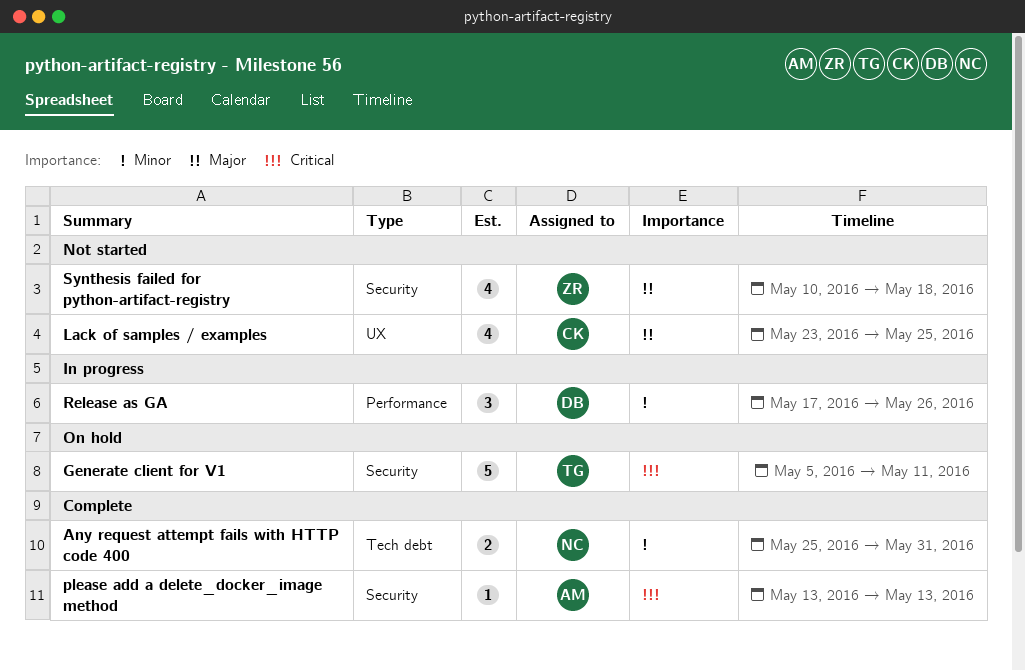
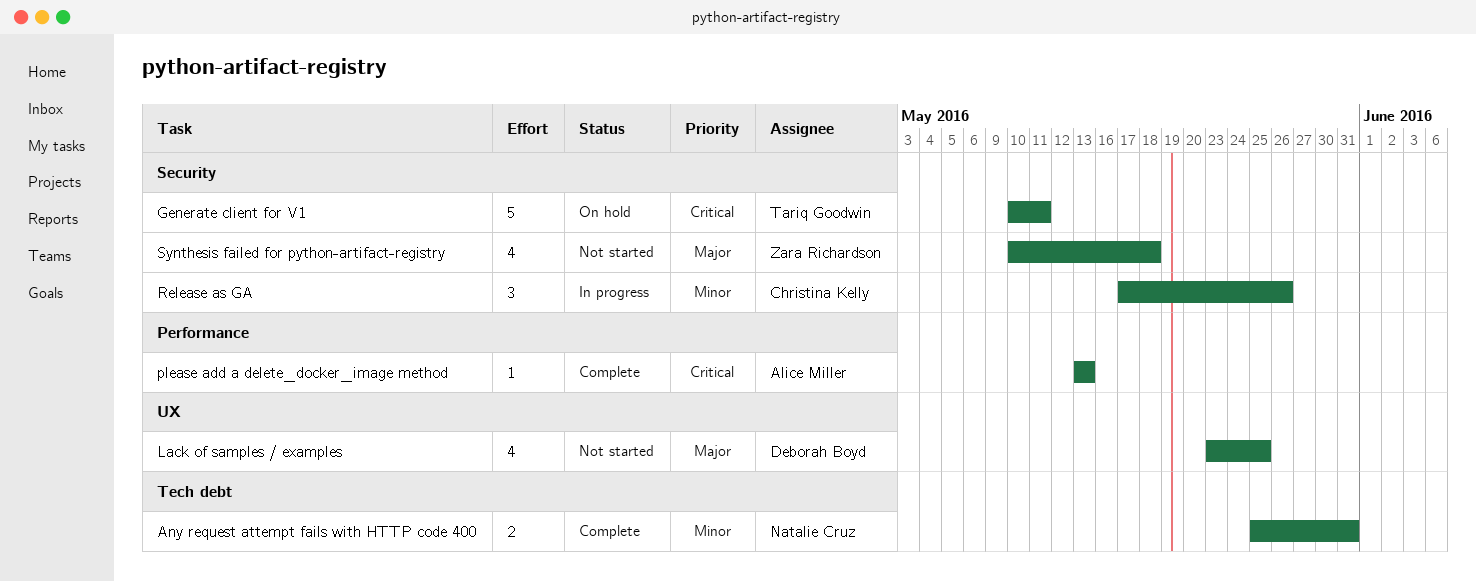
Generate client for V1, start: May 5 -> May 10
Lack of samples / examples, owner: Christina Kelly -> Deborah Boyd
please add a delete_docker_image method, label: Security -> Performance
Release as GA, owner: Deborah Boyd -> Christina Kelly
Release as GA, label: Performance -> Security

